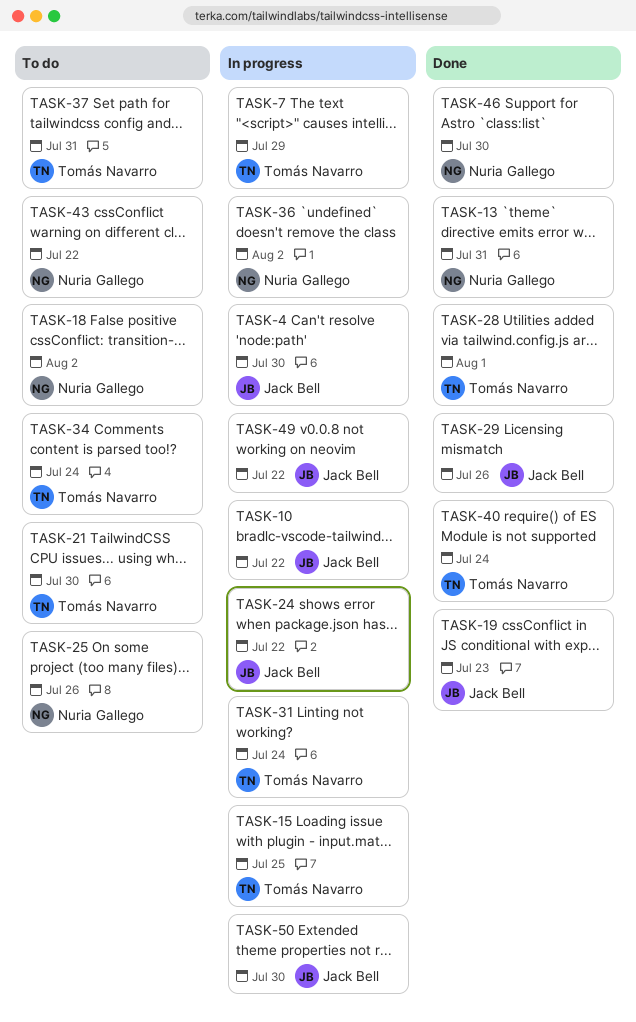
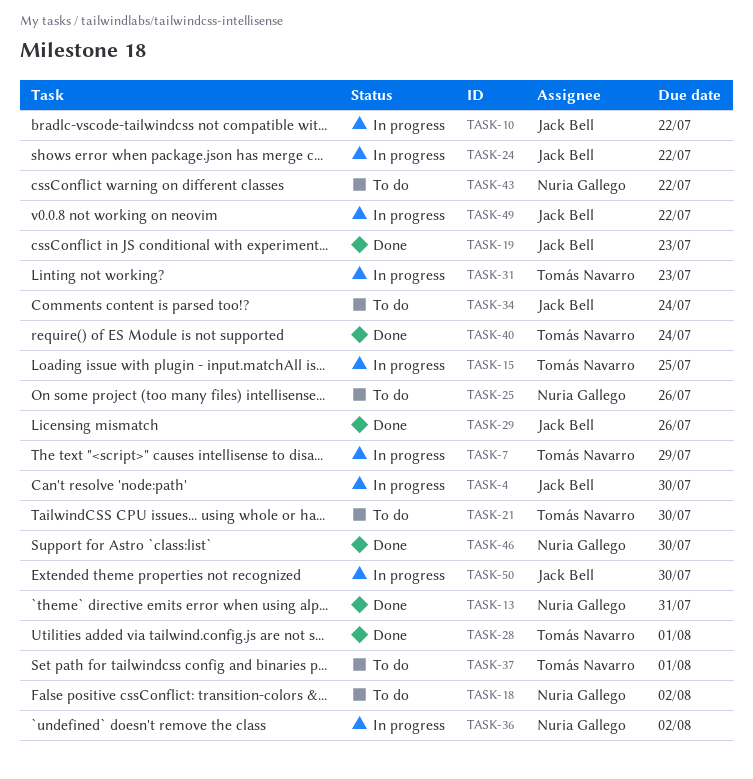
TASK-31, due: Jul 24 -> Jul 23
TASK-34, owner: Tomás Navarro -> Jack Bell
TASK-37, due: Jul 31 -> Aug 1

